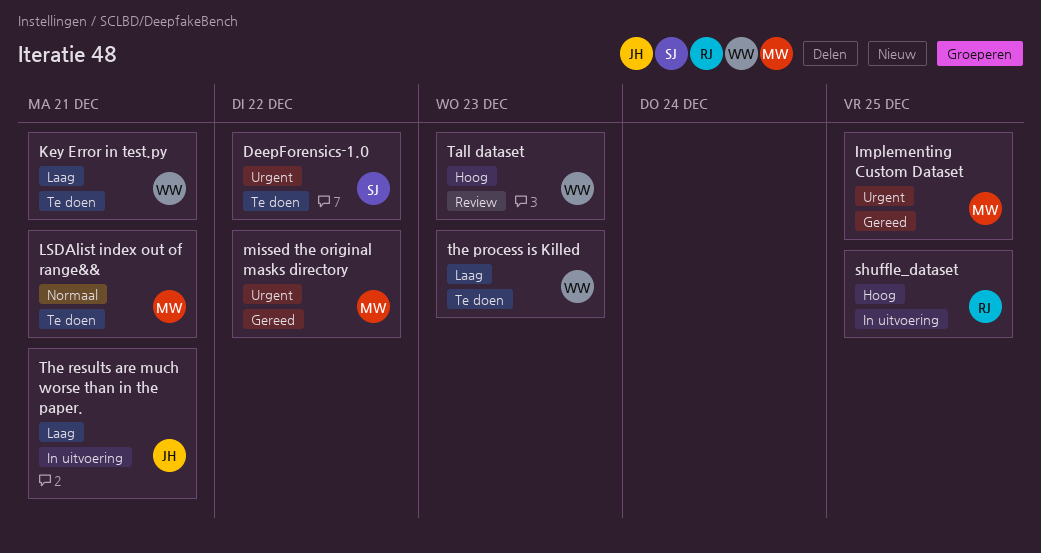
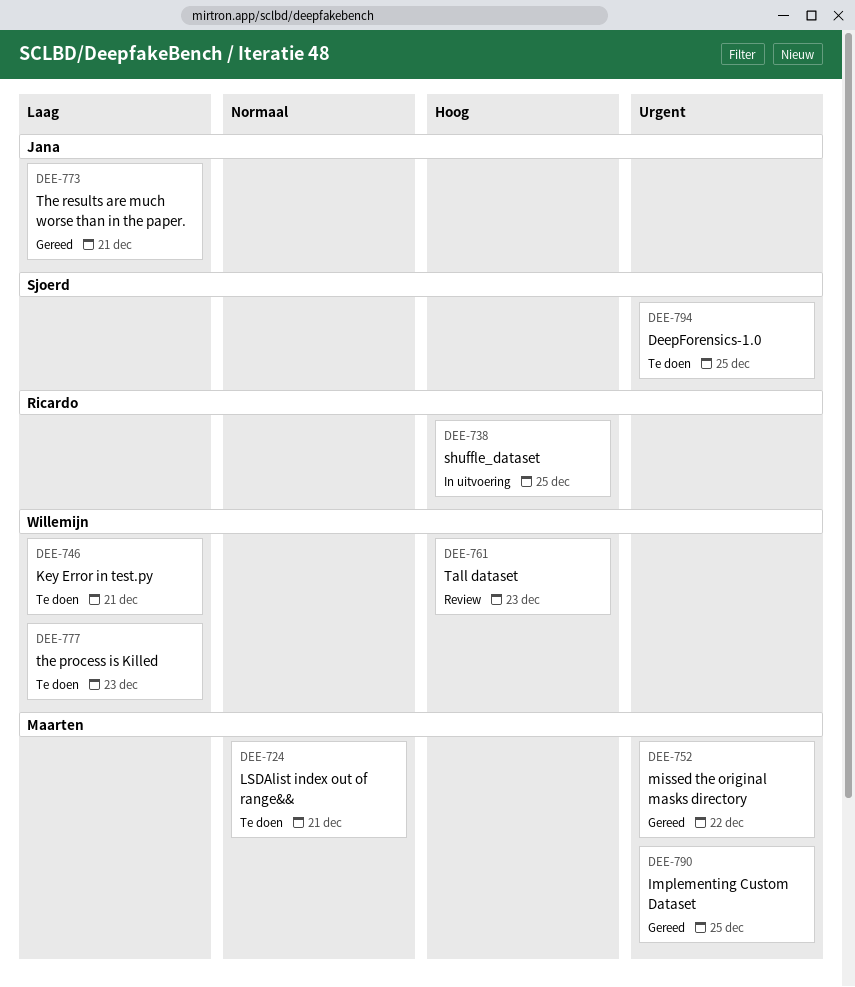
DeepForensics-1.0, due: Dec 22 -> Dec 25
The results are much worse than in the paper., status: In uitvoering -> Gereed

